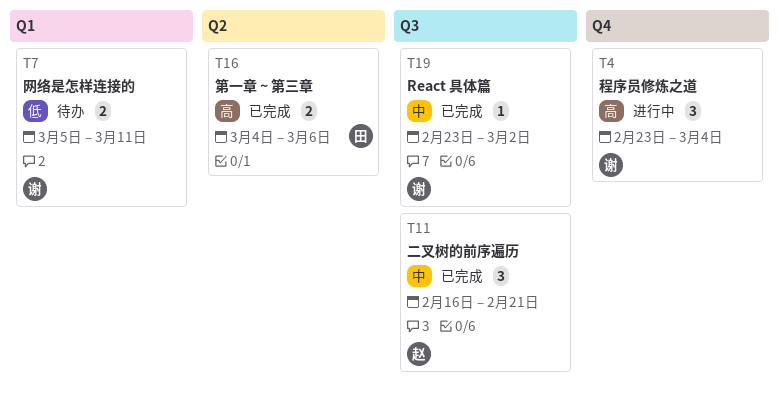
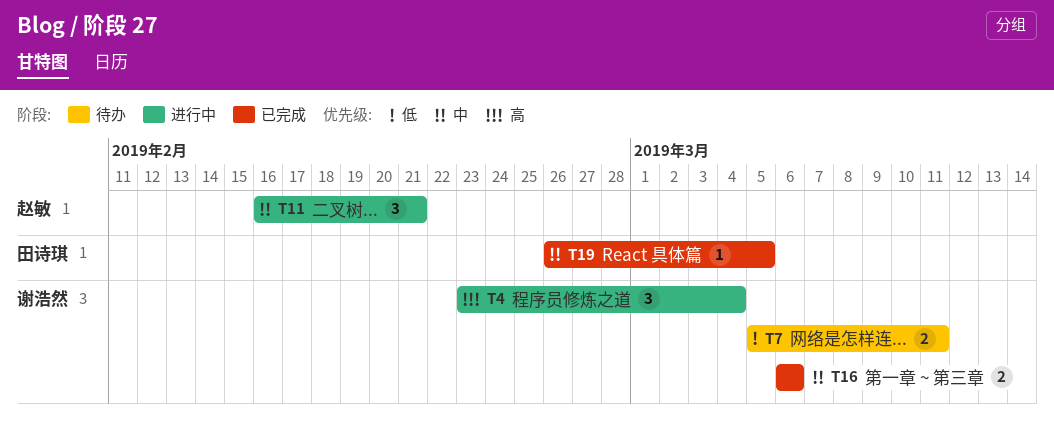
T11, status: 已完成 -> 进行中
T16, owner: 田诗琪 -> 谢浩然
T16, priority: 高 -> 中
T16, start: Mar 4 -> Mar 6
T19, owner: 谢浩然 -> 田诗琪
T19, start: Feb 23 -> Feb 26
T19, due: Mar 2 -> Mar 5

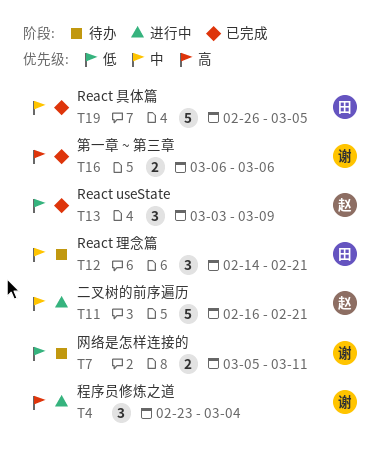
T11, estimate: 3 -> 5
T12: none -> present
T13: none -> present
T16, priority: 中 -> 高
T19, estimate: 1 -> 5

